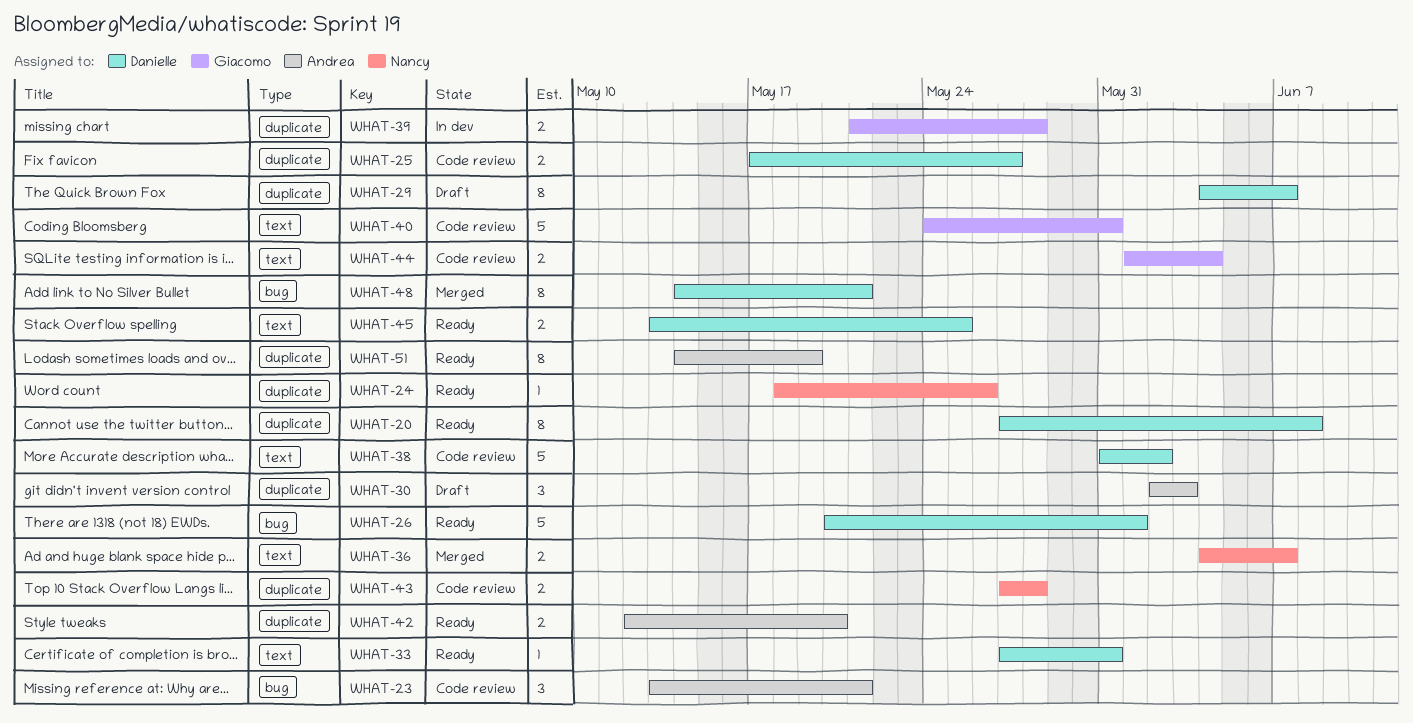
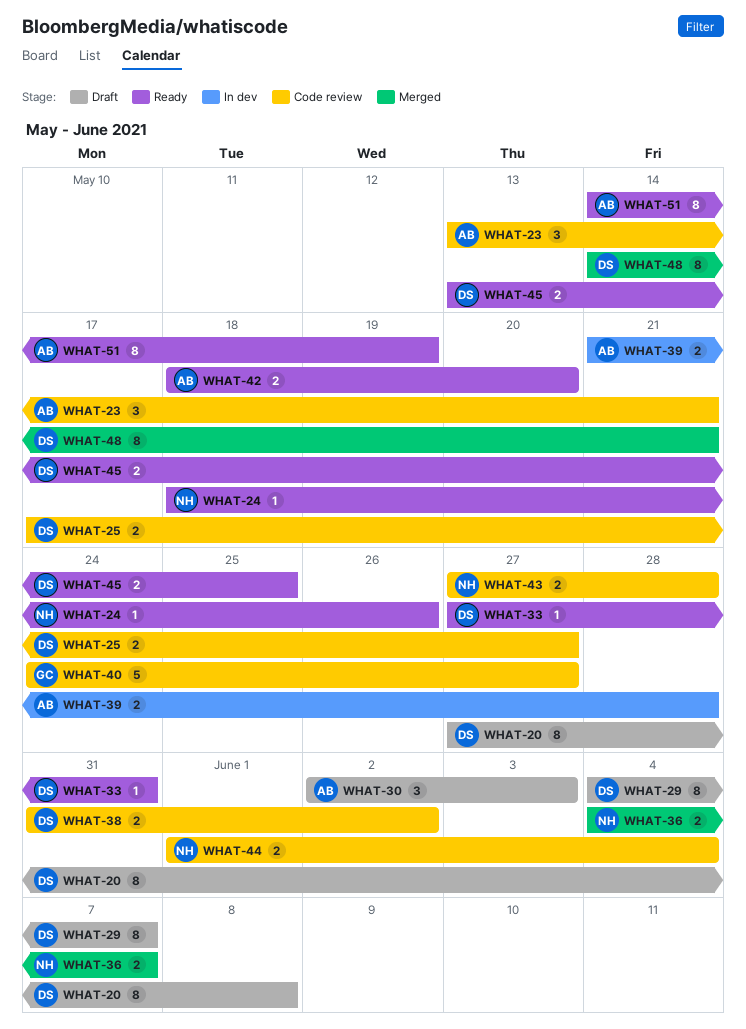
WHAT-20, status: Ready -> Draft
WHAT-26: present -> none
WHAT-38, estimate: 5 -> 2
WHAT-39, owner: Giacomo -> Andrea
WHAT-40, due: May 31 -> May 27
WHAT-42, start: May 12 -> May 18
WHAT-44, owner: Giacomo -> Nancy

